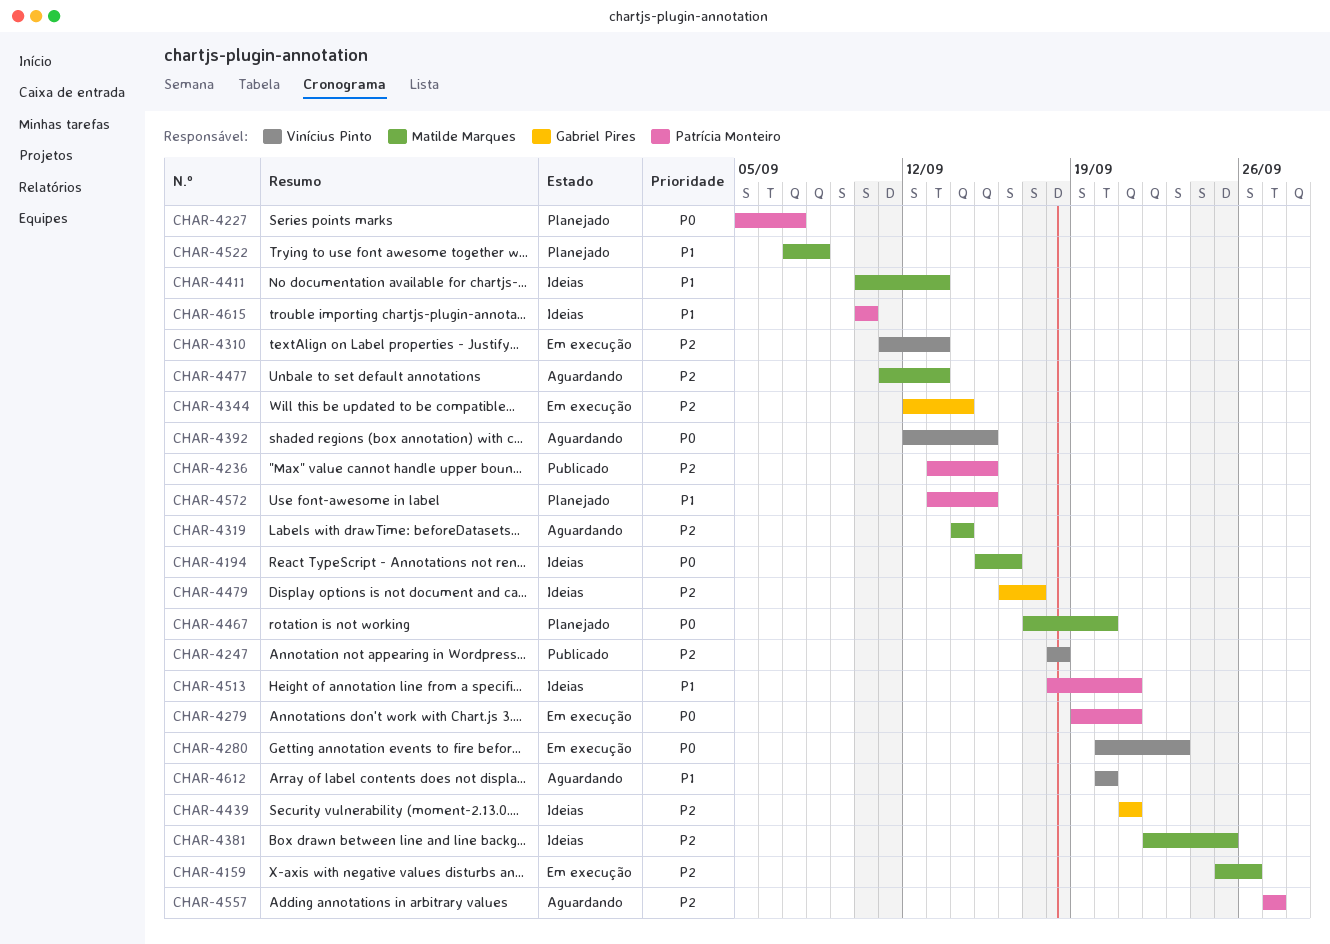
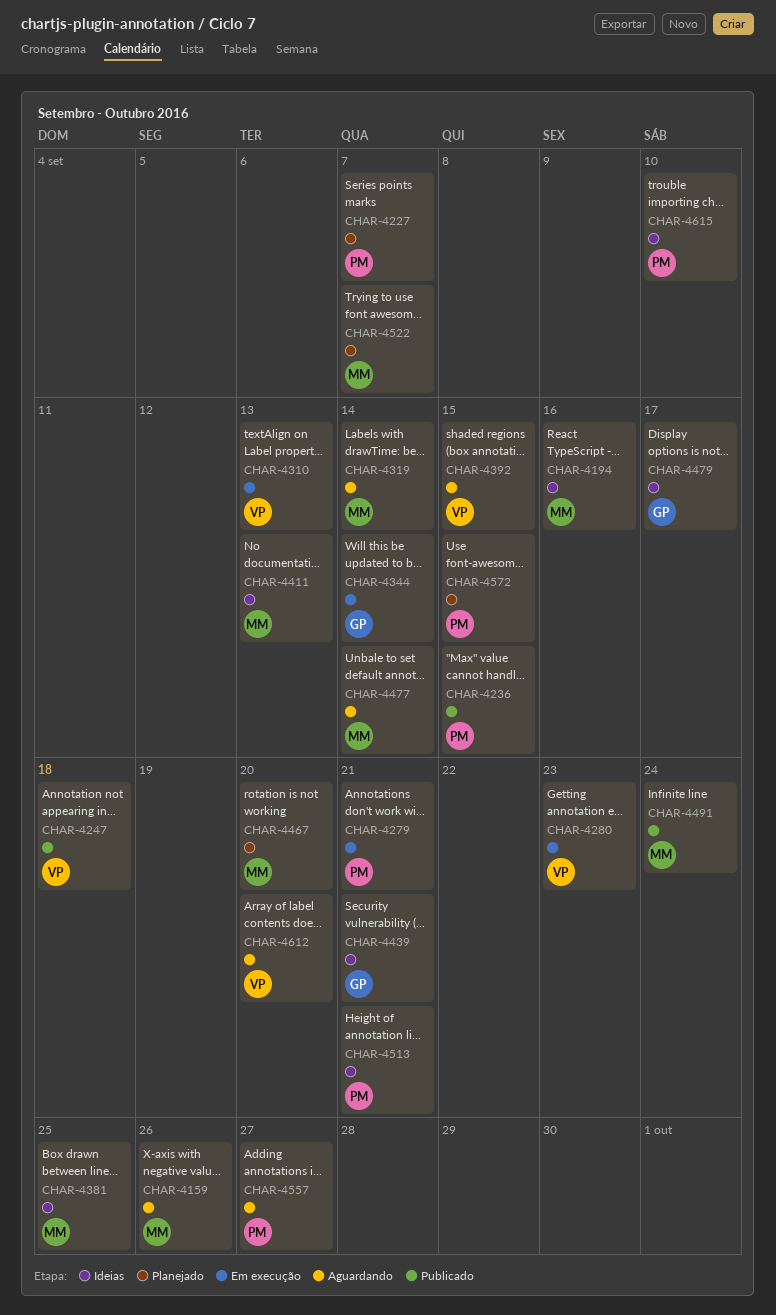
CHAR-4159, status: Em execução -> Aguardando
CHAR-4477, due: Sep 13 -> Sep 14
CHAR-4491: none -> present
CHAR-4522, due: Sep 8 -> Sep 7

